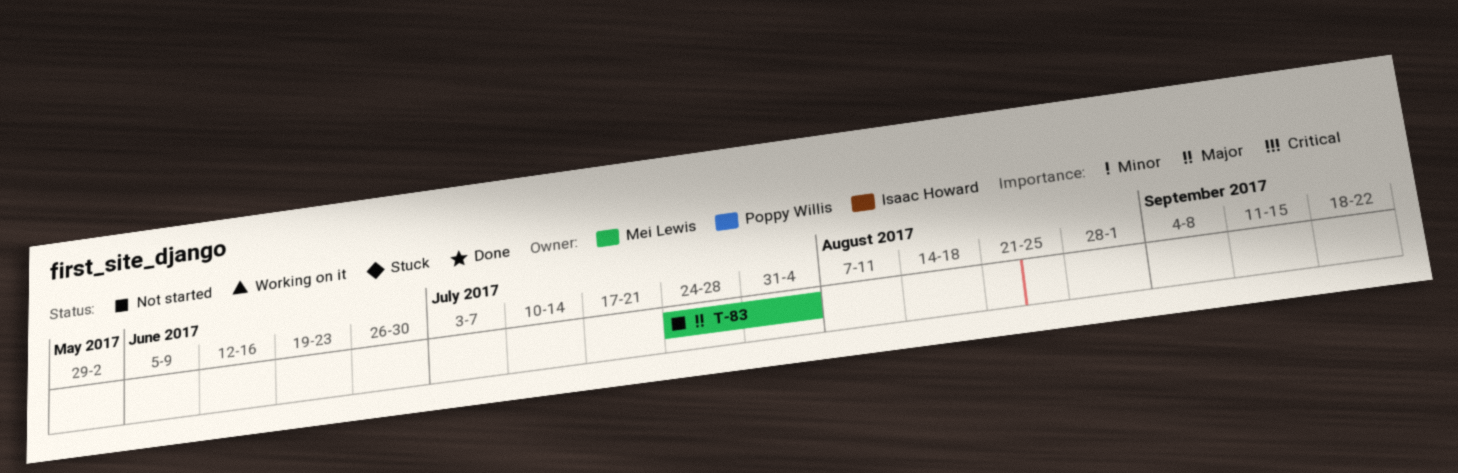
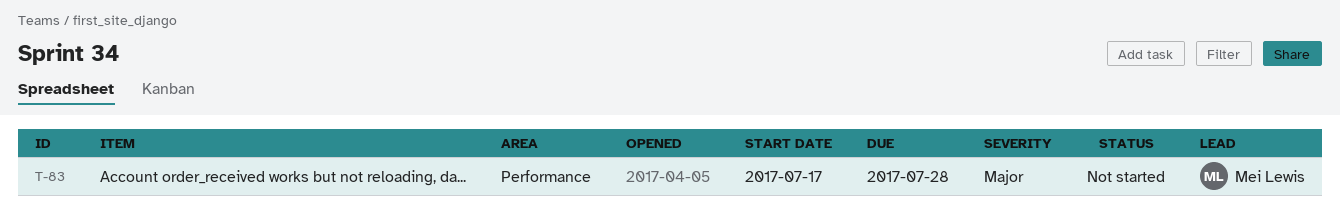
T-83, start: Jul 24 -> Jul 17
T-83, due: Aug 4 -> Jul 28

